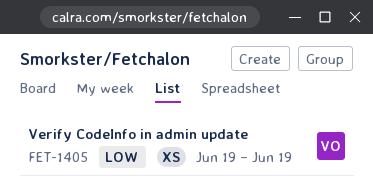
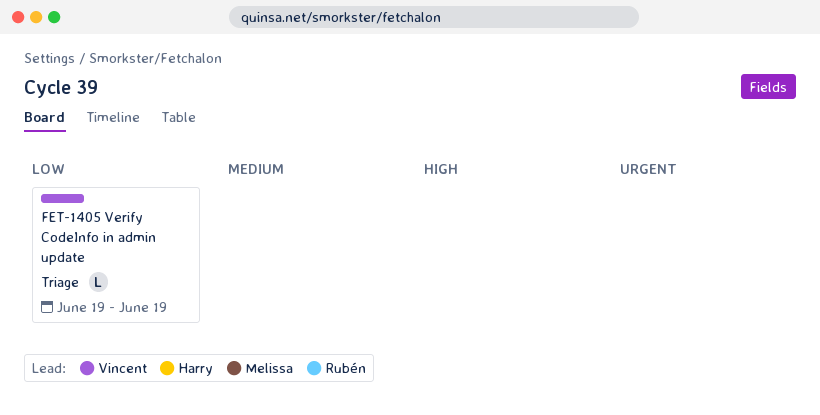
FET-1405, estimate: XS -> L

